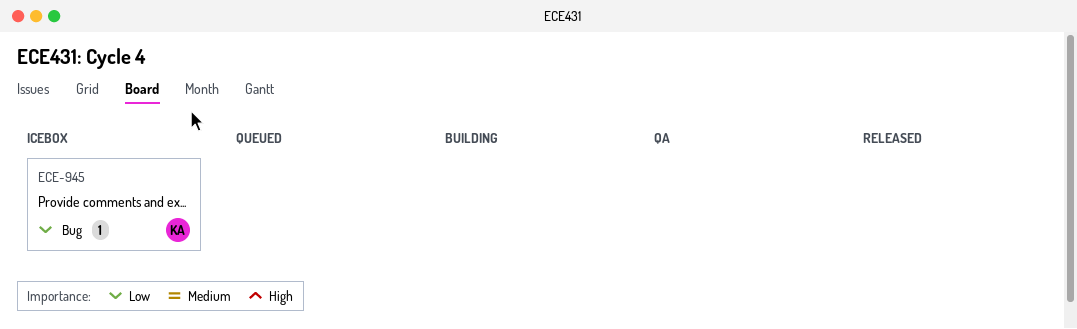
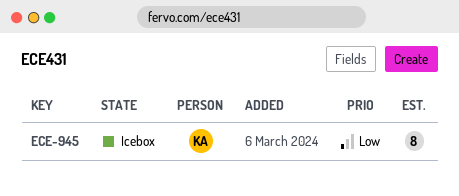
ECE-945, estimate: 1 -> 8

